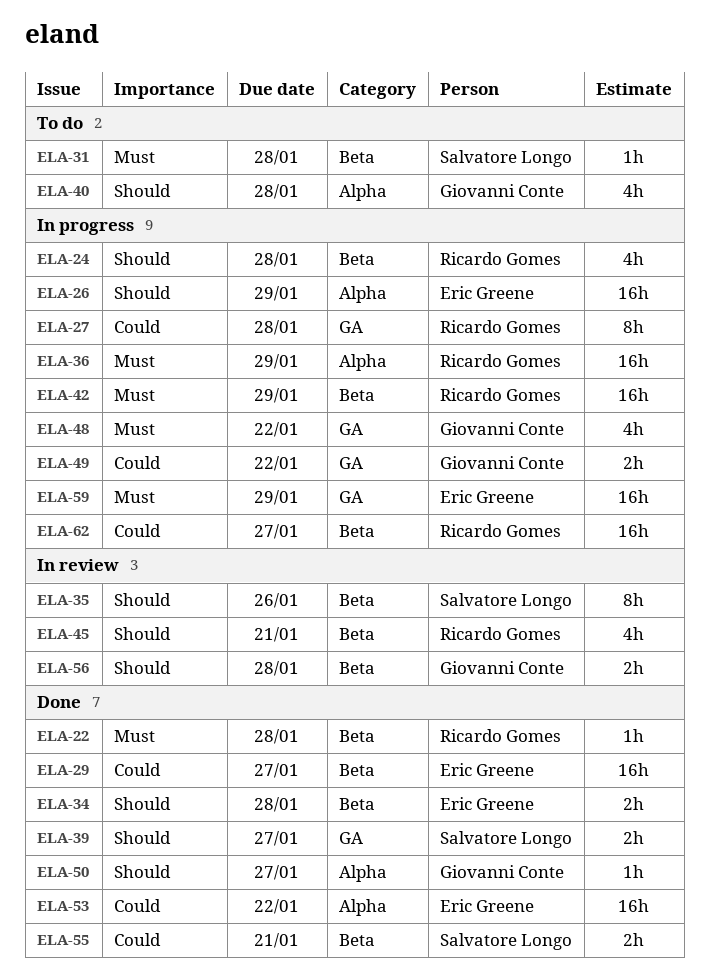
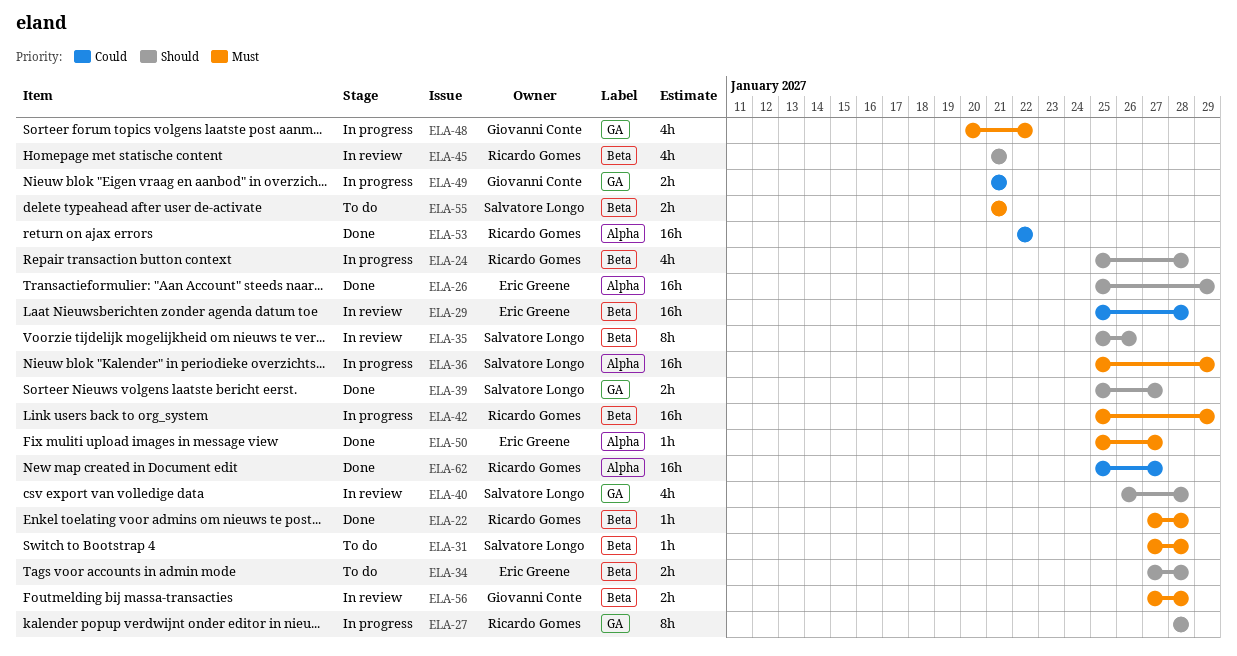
ELA-26, status: In progress -> Done
ELA-27, priority: Could -> Should
ELA-29, status: Done -> In review
ELA-29, due: Jan 27 -> Jan 28
ELA-34, status: Done -> To do
ELA-36, owner: Ricardo Gomes -> Salvatore Longo
ELA-40, status: To do -> In review
ELA-40, owner: Giovanni Conte -> Salvatore Longo
ELA-40, label: Alpha -> GA
ELA-49, due: Jan 22 -> Jan 21
ELA-50, owner: Giovanni Conte -> Eric Greene
ELA-50, priority: Should -> Must
ELA-53, owner: Eric Greene -> Ricardo Gomes
ELA-55, status: Done -> To do
ELA-55, priority: Could -> Must
ELA-56, priority: Should -> Must
ELA-59: present -> none
ELA-62, status: In progress -> Done
ELA-62, label: Beta -> Alpha

